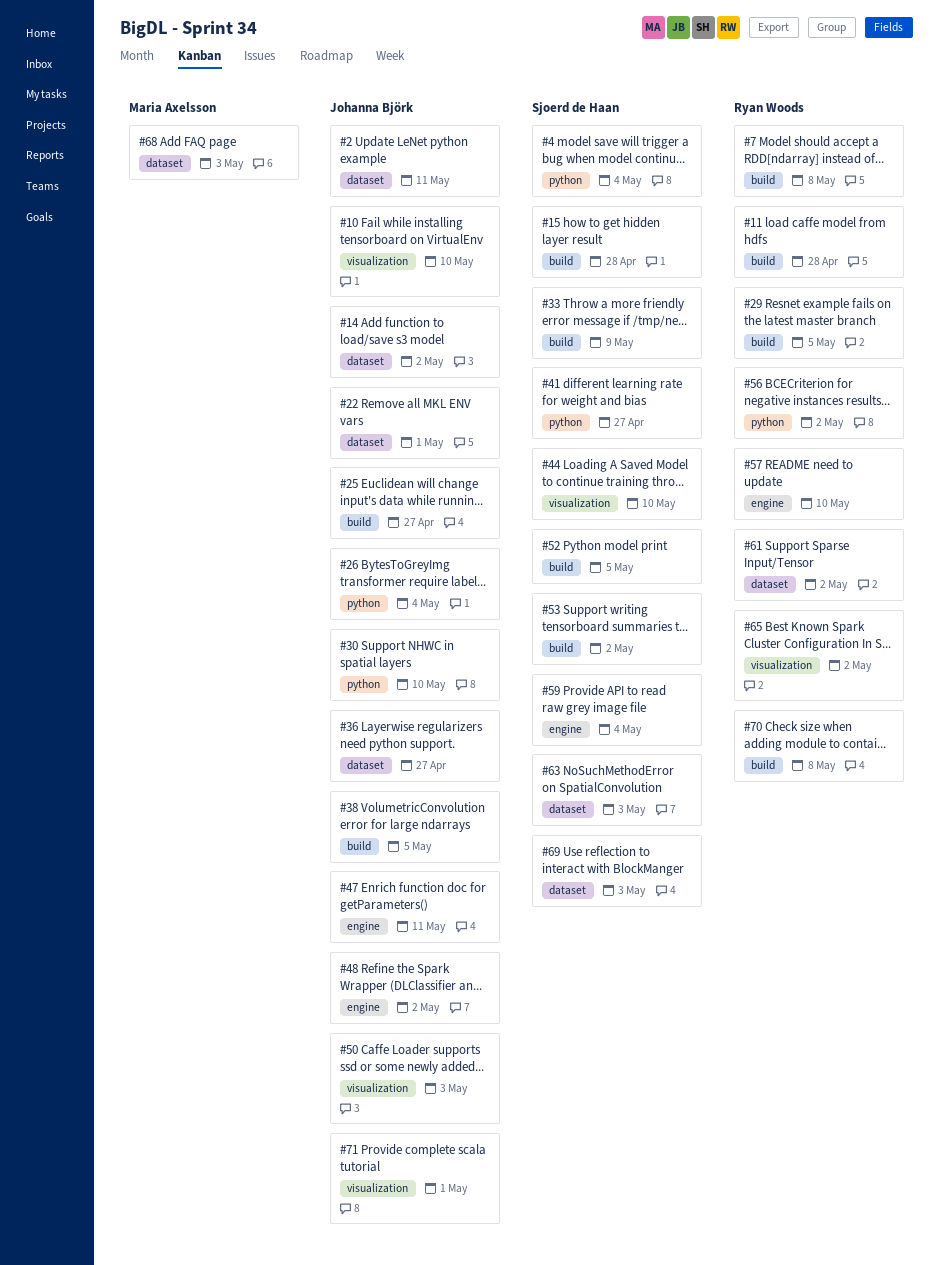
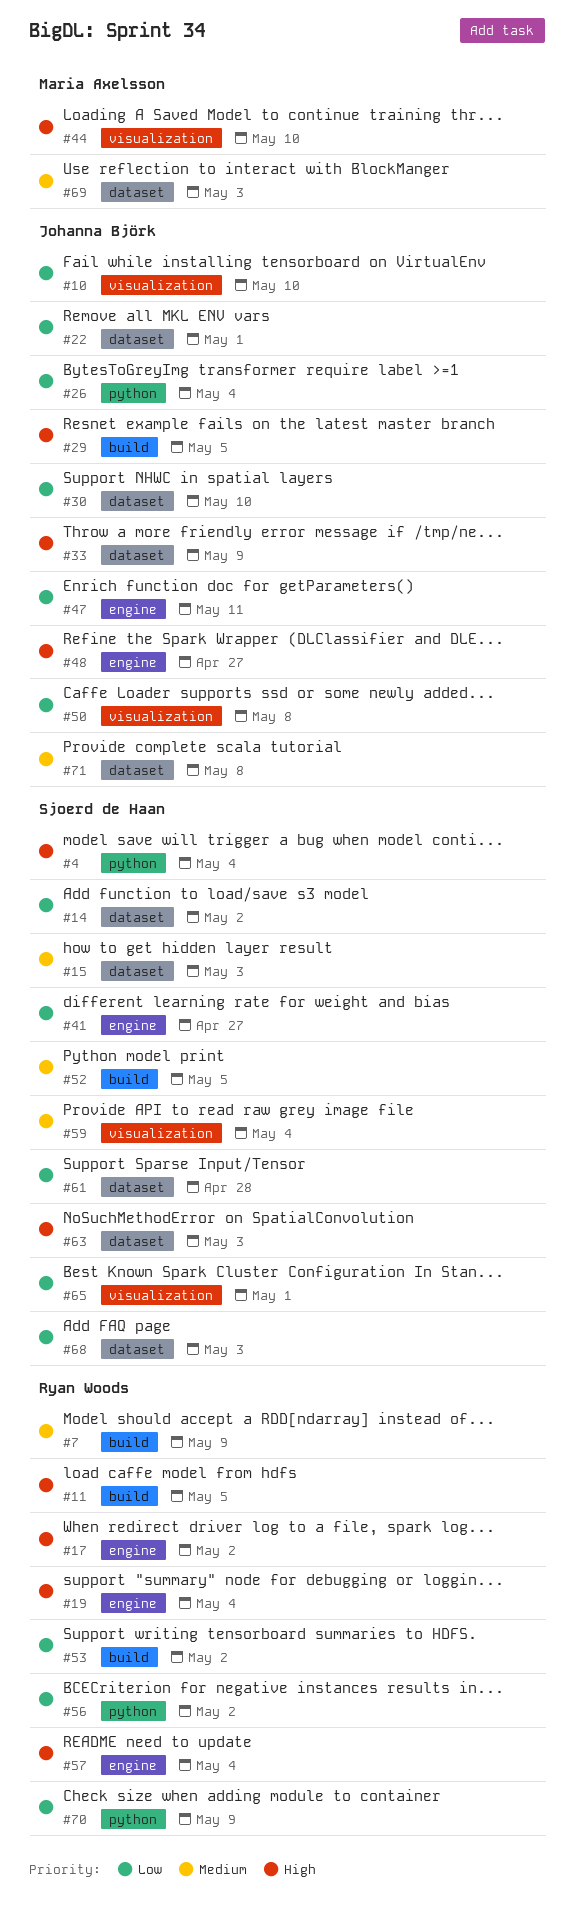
#2: present -> none
#7, due: May 8 -> May 9
#11, due: Apr 28 -> May 5
#14, owner: Johanna Björk -> Sjoerd de Haan
#15, label: build -> dataset
#15, due: Apr 28 -> May 3
#17: none -> present
#19: none -> present
#25: present -> none
#29, owner: Ryan Woods -> Johanna Björk
#30, label: python -> dataset
#33, owner: Sjoerd de Haan -> Johanna Björk
#33, label: build -> dataset
#36: present -> none
#38: present -> none
#41, label: python -> engine
#44, owner: Sjoerd de Haan -> Maria Axelsson
#48, due: May 2 -> Apr 27
#50, due: May 3 -> May 8
#53, owner: Sjoerd de Haan -> Ryan Woods
#57, due: May 10 -> May 4
#59, label: engine -> visualization
#61, owner: Ryan Woods -> Sjoerd de Haan
#61, due: May 2 -> Apr 28
#65, owner: Ryan Woods -> Sjoerd de Haan
#65, due: May 2 -> May 1
#68, owner: Maria Axelsson -> Sjoerd de Haan
#69, owner: Sjoerd de Haan -> Maria Axelsson
#70, label: build -> python
#70, due: May 8 -> May 9
#71, label: visualization -> dataset
#71, due: May 1 -> May 8

